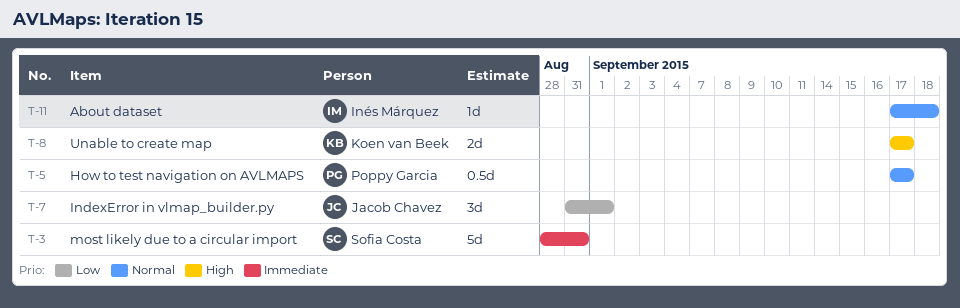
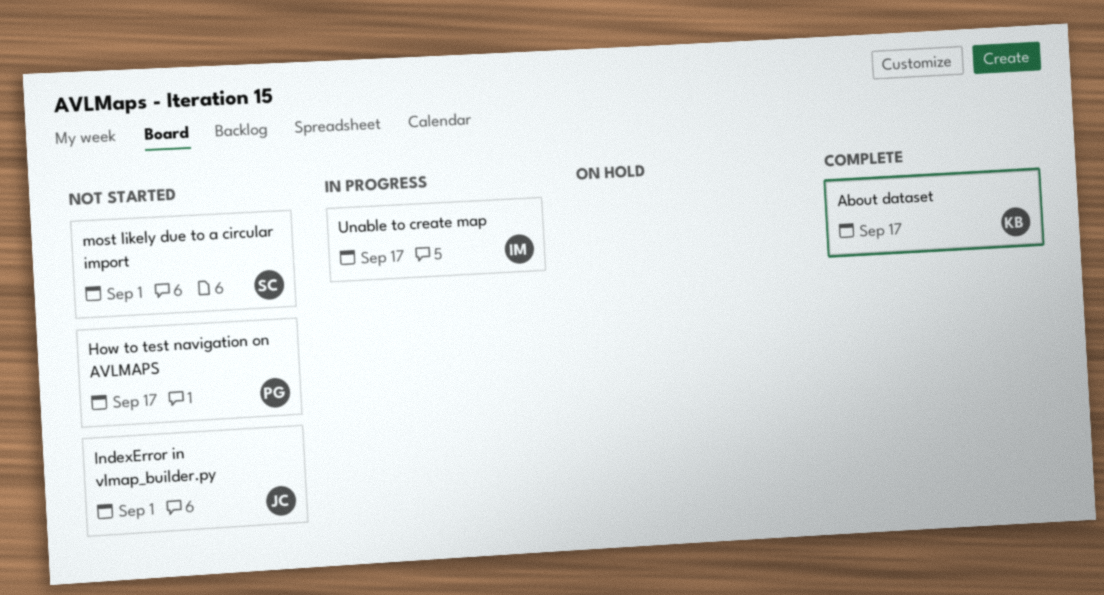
About dataset, owner: Inés Márquez -> Koen van Beek
About dataset, due: Sep 18 -> Sep 17
most likely due to a circular import, due: Aug 31 -> Sep 1
Unable to create map, owner: Koen van Beek -> Inés Márquez

